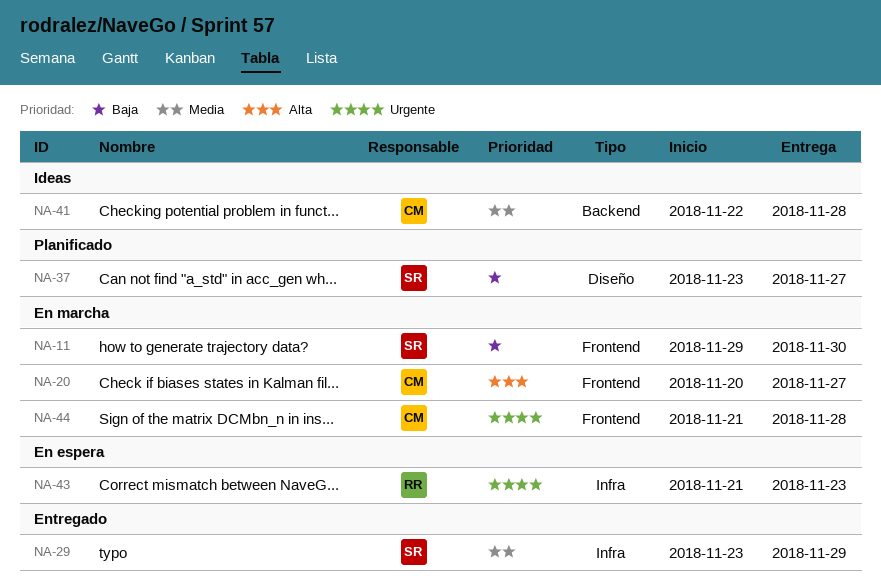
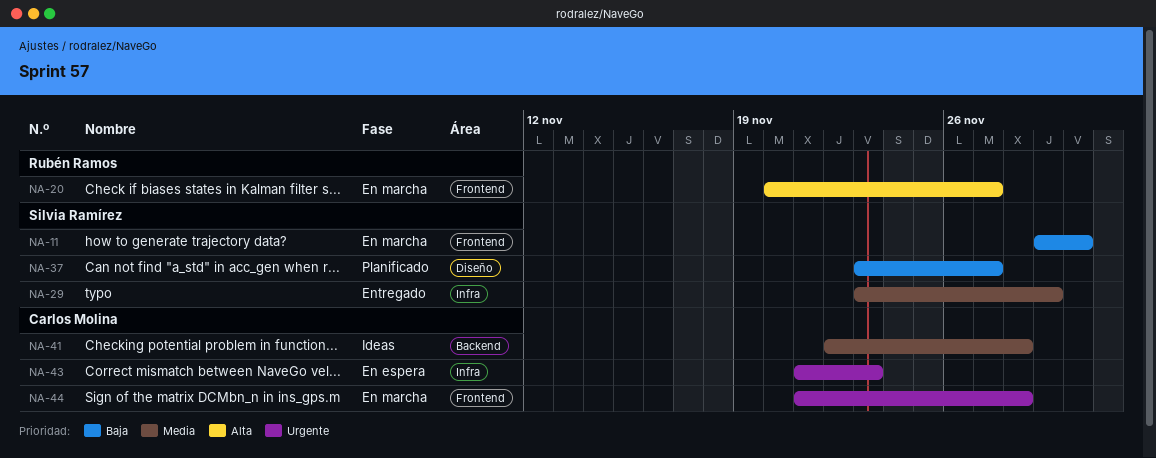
NA-20, owner: Carlos Molina -> Rubén Ramos
NA-43, owner: Rubén Ramos -> Carlos Molina

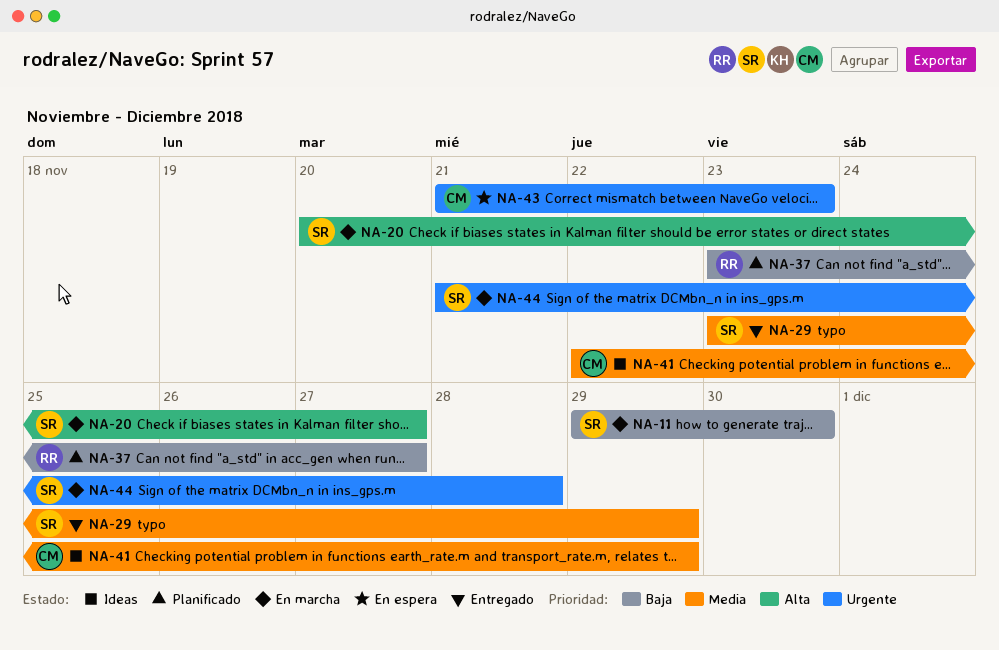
NA-20, owner: Rubén Ramos -> Silvia Ramírez
NA-37, owner: Silvia Ramírez -> Rubén Ramos
NA-41, due: Nov 28 -> Nov 29
NA-44, owner: Carlos Molina -> Silvia Ramírez

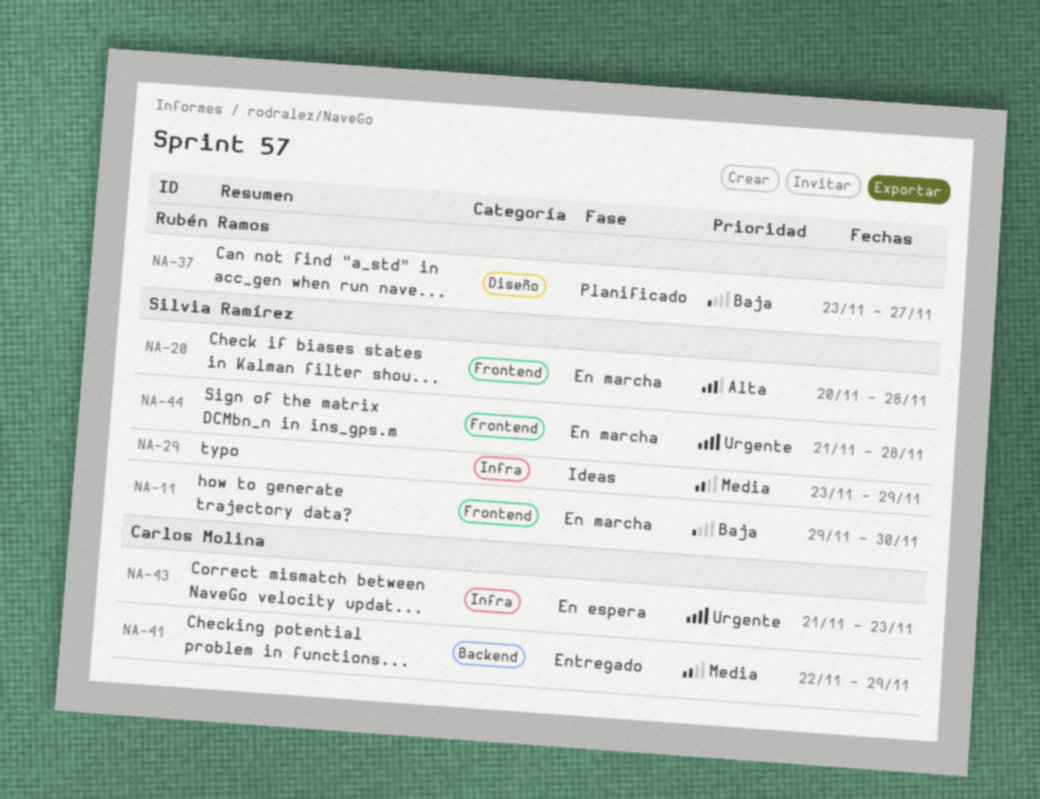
NA-20, due: Nov 27 -> Nov 28
NA-29, status: Entregado -> Ideas
NA-41, status: Ideas -> Entregado

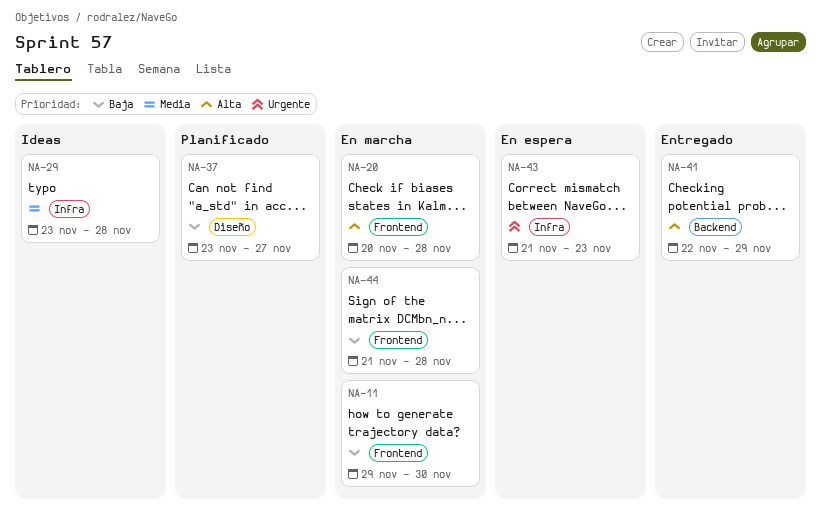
NA-29, due: Nov 29 -> Nov 28
NA-41, priority: Media -> Alta
NA-44, priority: Urgente -> Baja

